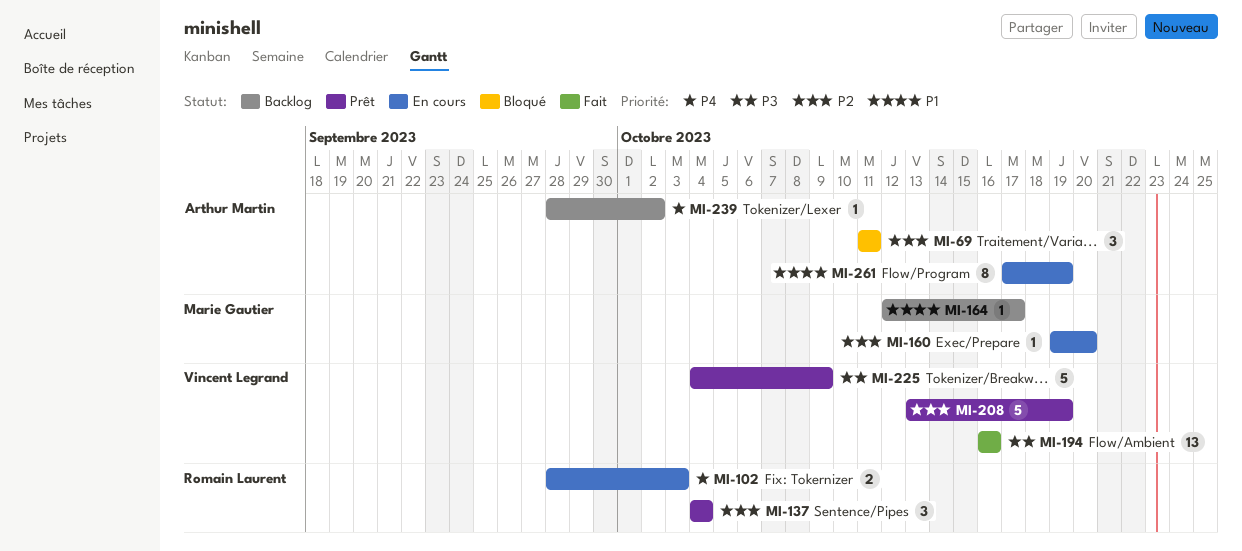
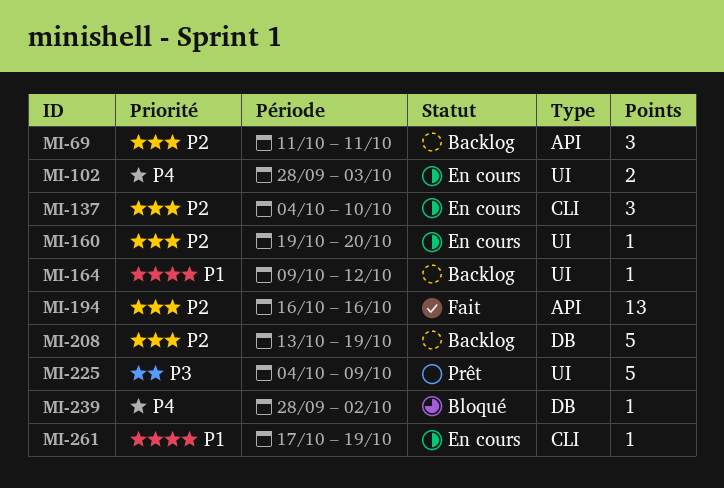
MI-69, status: Bloqué -> Backlog
MI-137, status: Prêt -> En cours
MI-137, due: Oct 4 -> Oct 10
MI-164, start: Oct 12 -> Oct 9
MI-164, due: Oct 17 -> Oct 12
MI-194, priority: P3 -> P2
MI-208, status: Prêt -> Backlog
MI-239, status: Backlog -> Bloqué
MI-261, estimate: 8 -> 1

